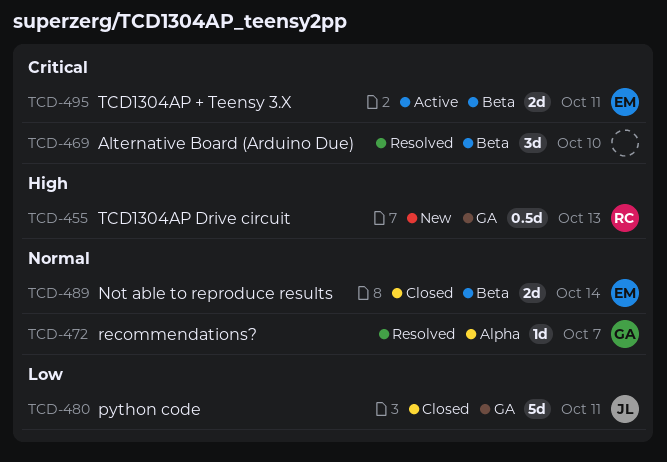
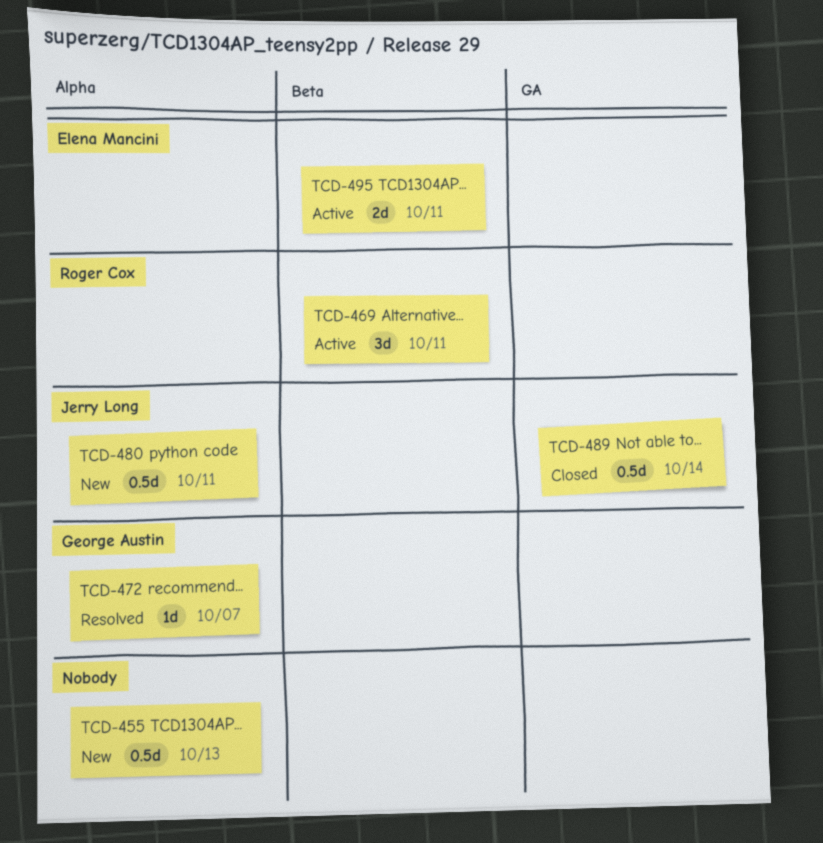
TCD-455, owner: Roger Cox -> none
TCD-455, label: GA -> Alpha
TCD-469, status: Resolved -> Active
TCD-469, owner: none -> Roger Cox
TCD-469, due: Oct 10 -> Oct 11
TCD-480, status: Closed -> New
TCD-480, label: GA -> Alpha
TCD-480, estimate: 5d -> 0.5d
TCD-489, owner: Elena Mancini -> Jerry Long
TCD-489, label: Beta -> GA
TCD-489, estimate: 2d -> 0.5d

